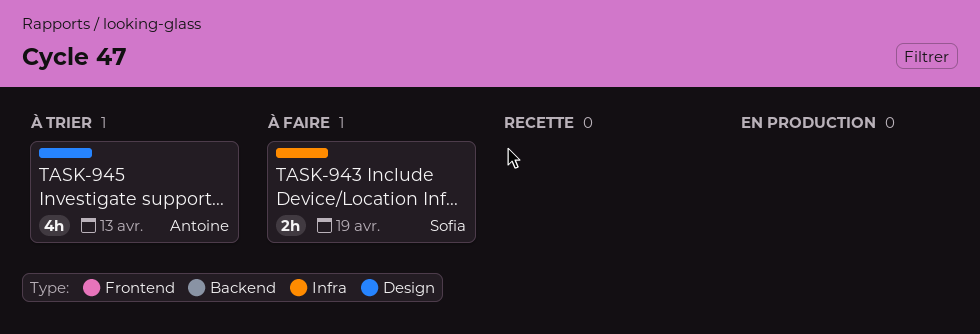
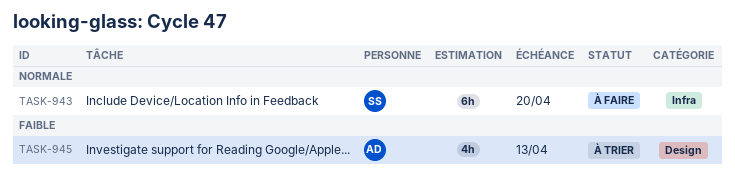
TASK-943, estimate: 2h -> 6h
TASK-943, due: Apr 19 -> Apr 20

